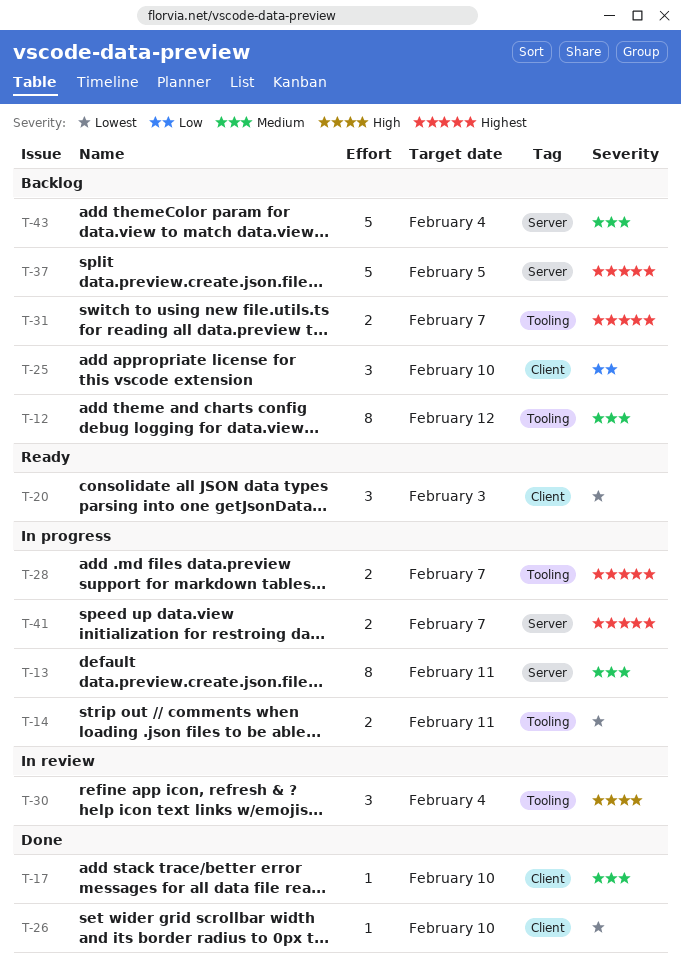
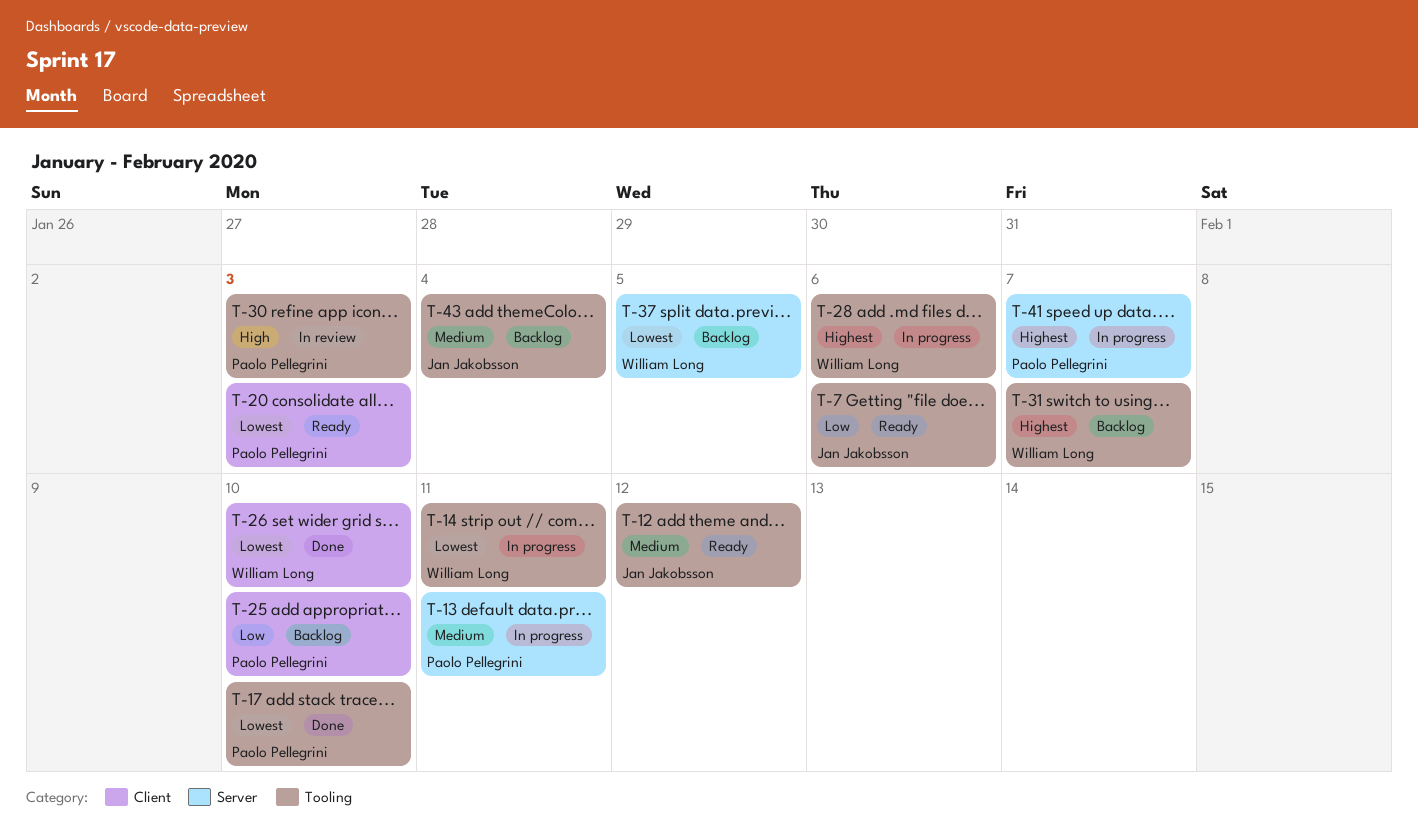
T-7: none -> present
T-12, status: Backlog -> Ready
T-17, priority: Medium -> Lowest
T-17, label: Client -> Tooling
T-28, due: Feb 7 -> Feb 6
T-30, due: Feb 4 -> Feb 3
T-37, priority: Highest -> Lowest
T-43, label: Server -> Tooling

